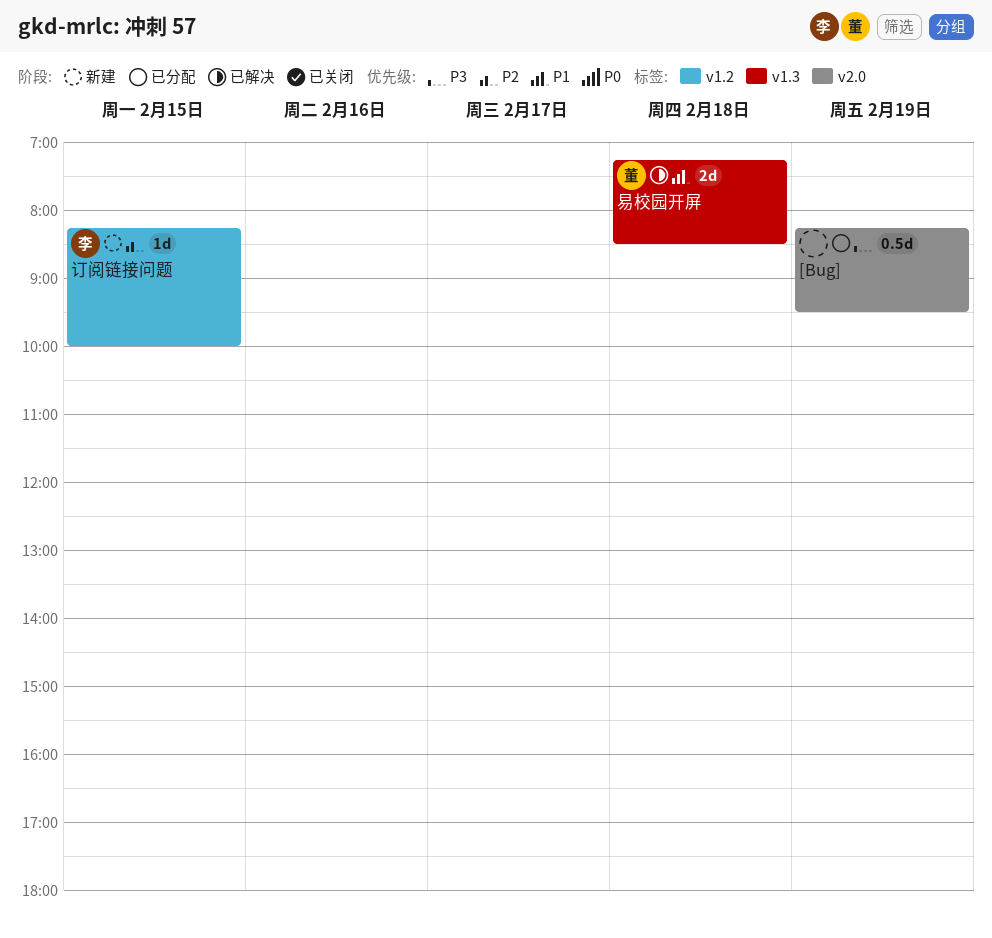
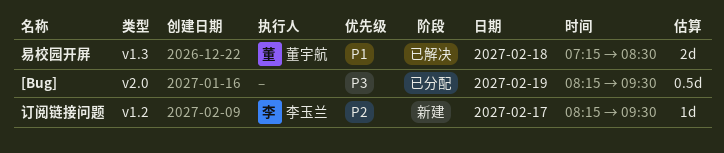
订阅链接问题, day: Feb 15 -> Feb 17
订阅链接问题, ends: 10:00 -> 09:30

